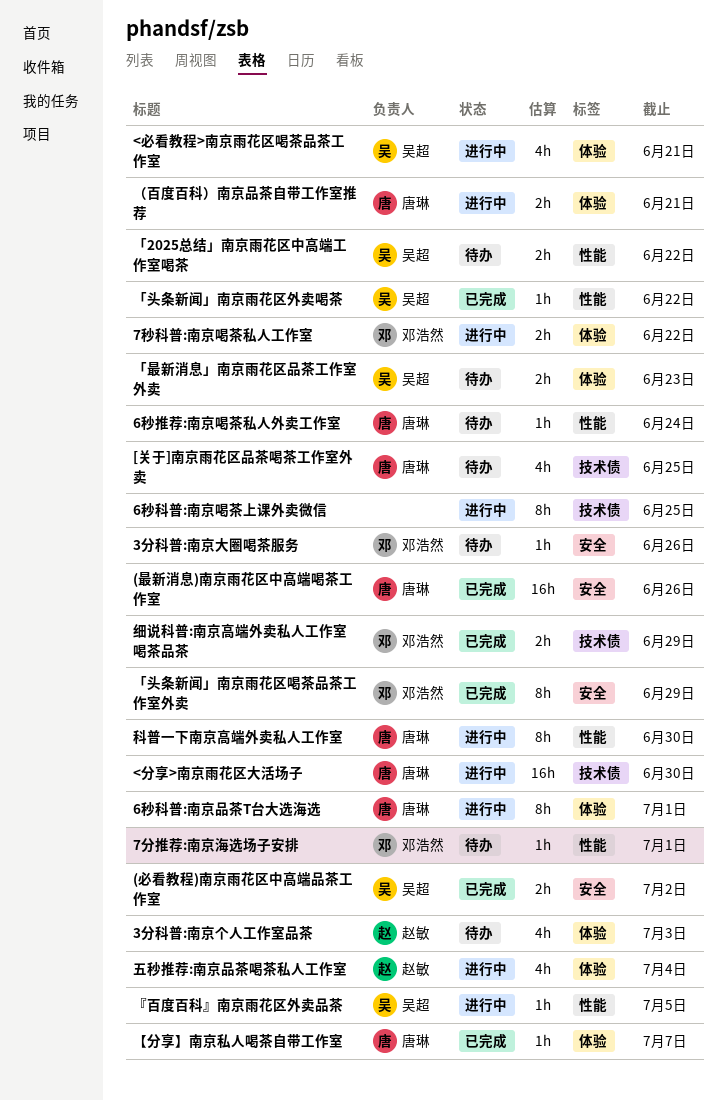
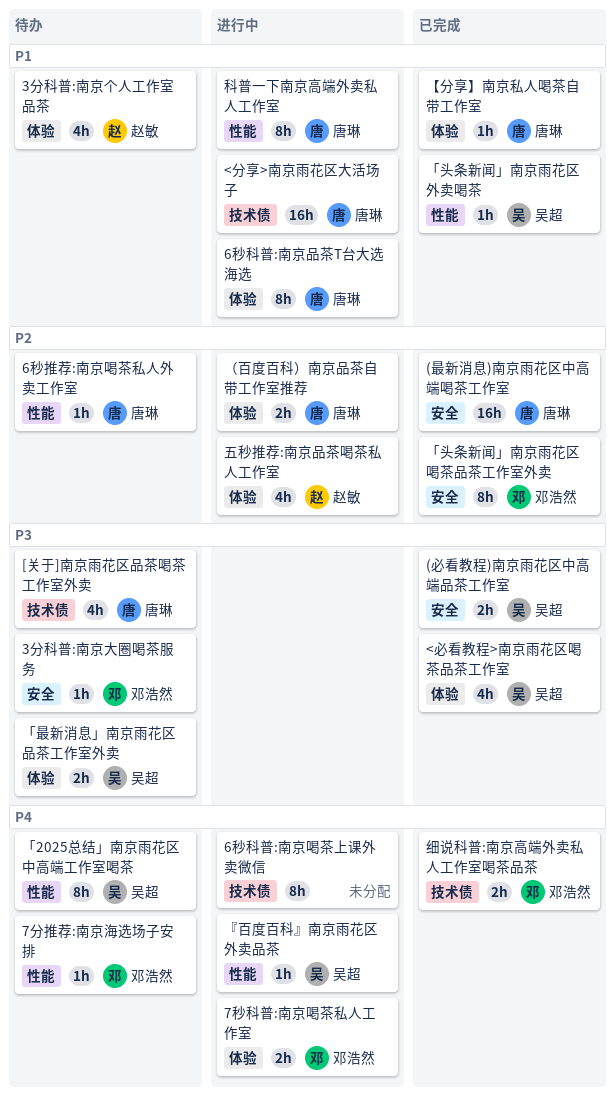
<必看教程>南京雨花区喝茶品茶工作室, status: 进行中 -> 已完成
「2025总结」南京雨花区中高端工作室喝茶, estimate: 2h -> 8h

